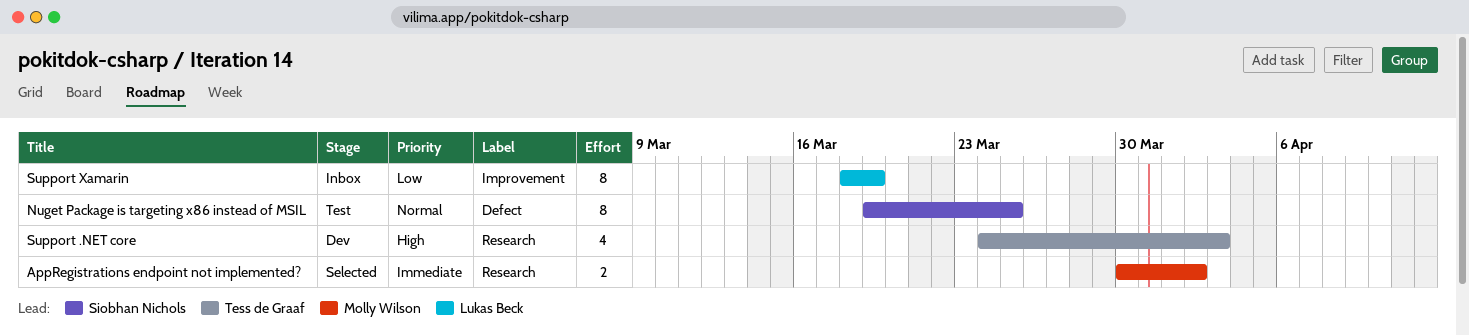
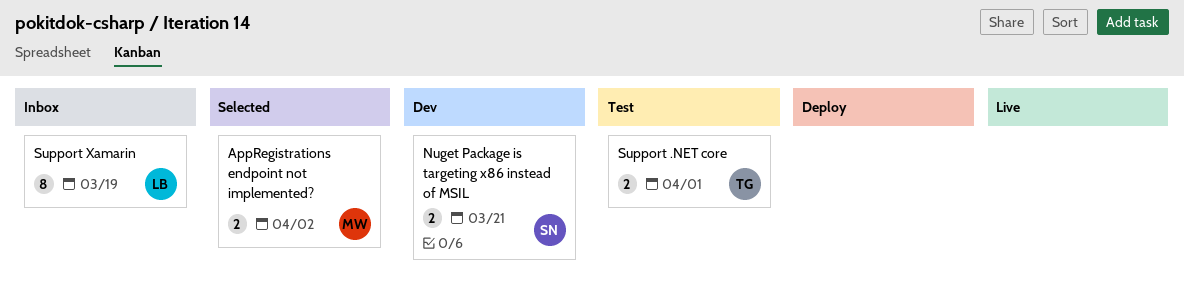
Nuget Package is targeting x86 instead of MSIL, status: Test -> Dev
Nuget Package is targeting x86 instead of MSIL, estimate: 8 -> 2
Nuget Package is targeting x86 instead of MSIL, due: Mar 25 -> Mar 21
Support .NET core, status: Dev -> Test
Support .NET core, estimate: 4 -> 2
Support .NET core, due: Apr 3 -> Apr 1

